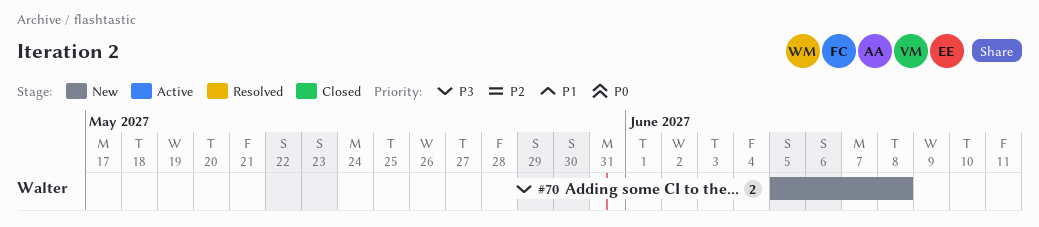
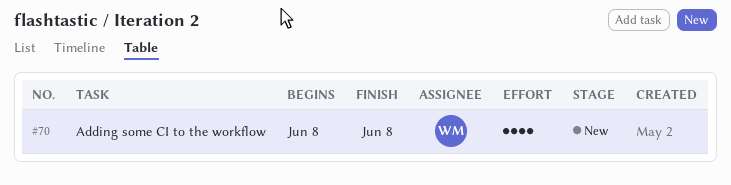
#70, estimate: 2 -> 4
#70, start: Jun 5 -> Jun 8

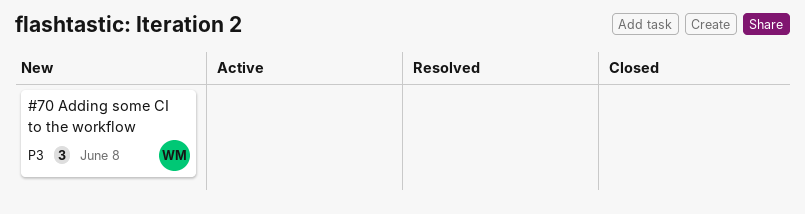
#70, estimate: 4 -> 3

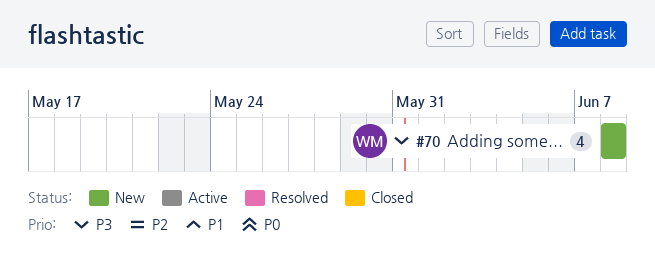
#70, estimate: 3 -> 4

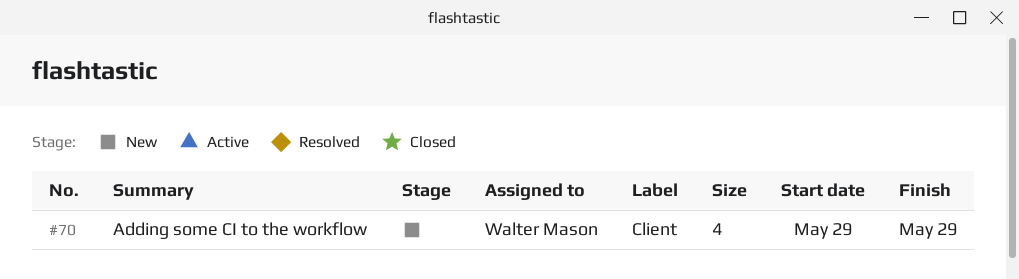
#70, start: Jun 8 -> May 29
#70, due: Jun 8 -> May 29

